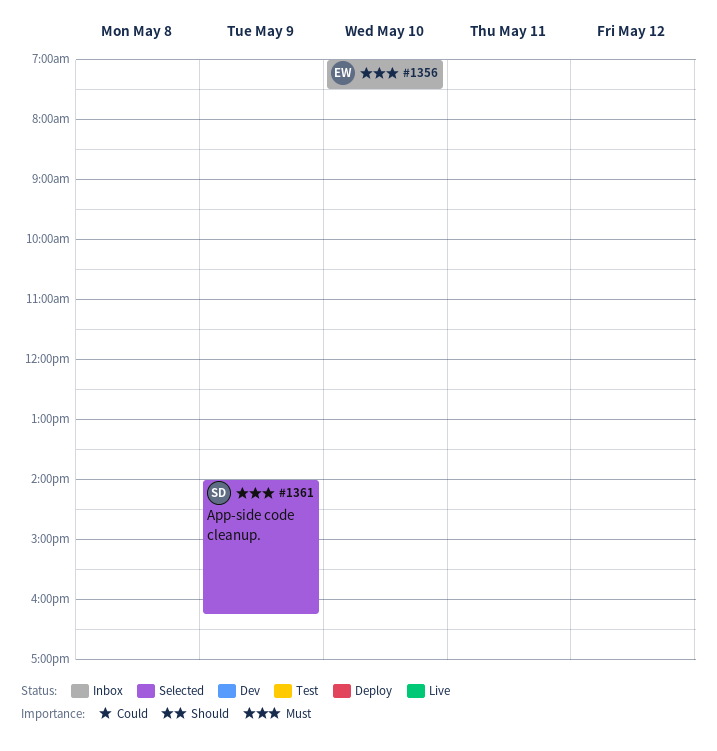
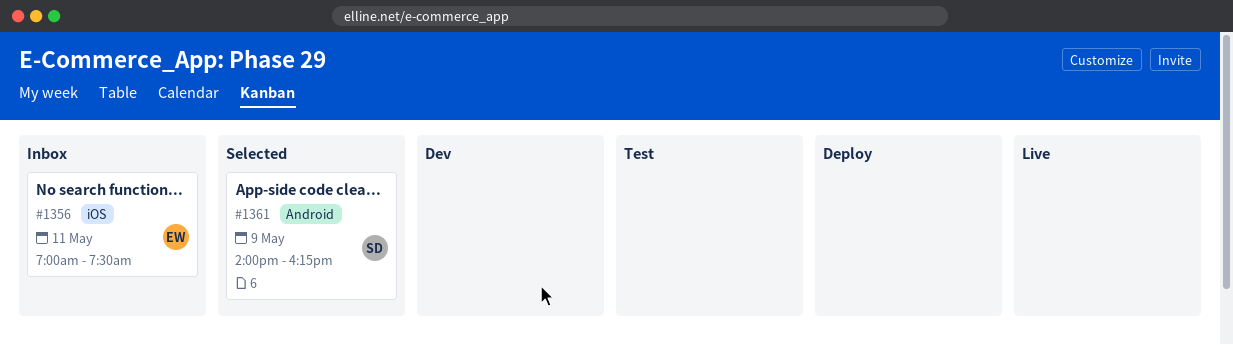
#1356, day: May 10 -> May 11

